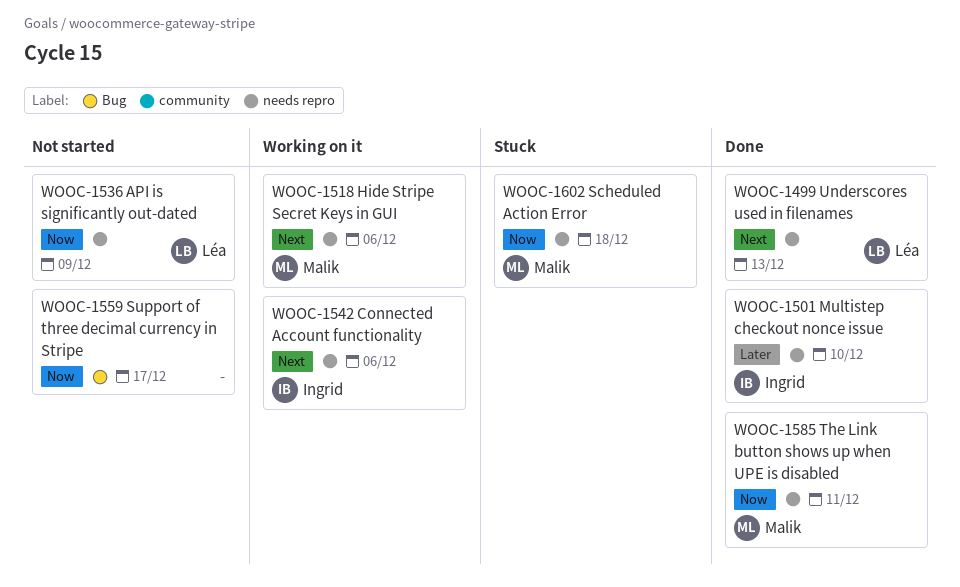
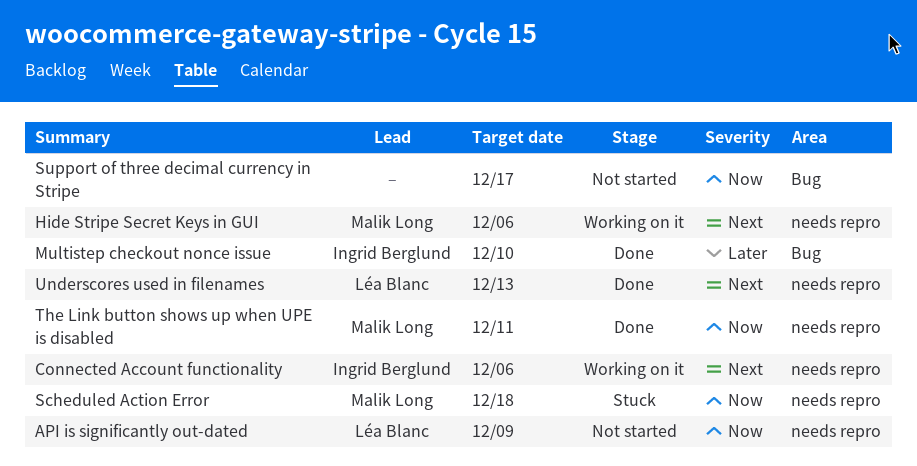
Multistep checkout nonce issue, label: needs repro -> Bug

